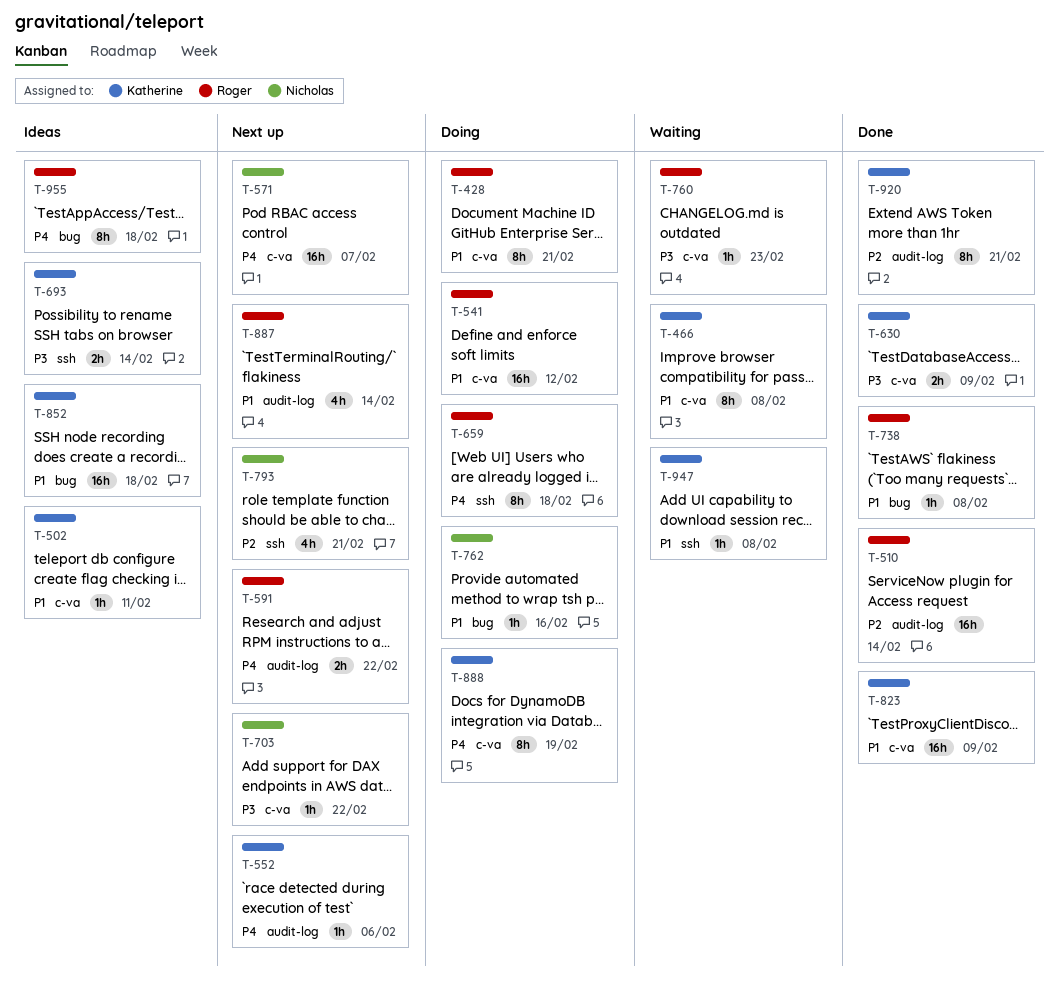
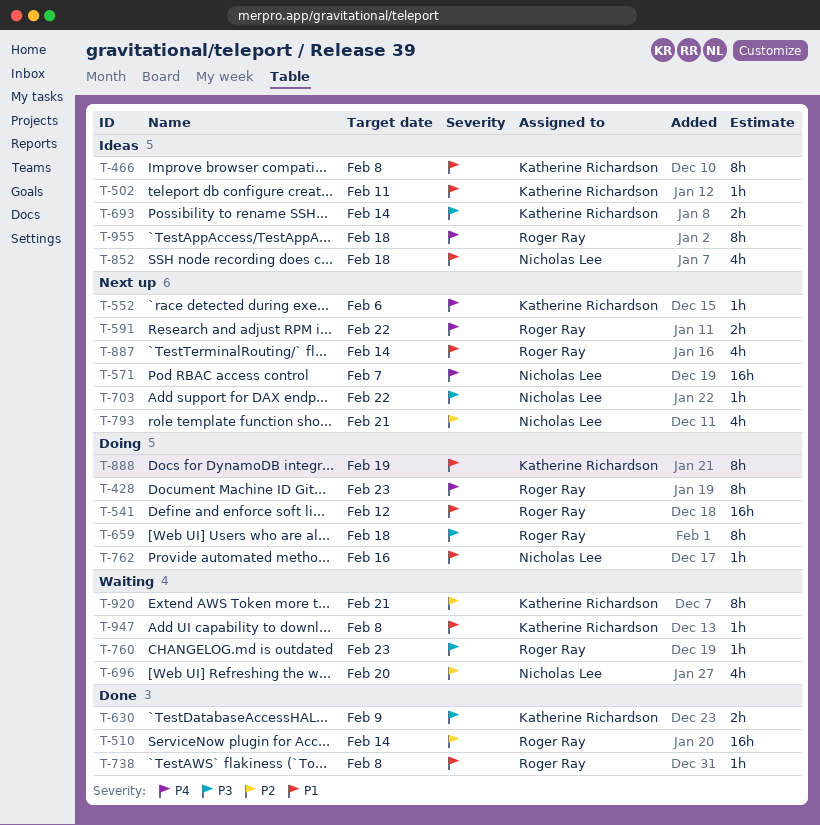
T-428, priority: P1 -> P4
T-428, due: Feb 21 -> Feb 23
T-466, status: Waiting -> Ideas
T-659, priority: P4 -> P3
T-696: none -> present
T-823: present -> none
T-852, owner: Katherine Richardson -> Nicholas Lee
T-852, estimate: 16h -> 4h
T-888, priority: P4 -> P1
T-920, status: Done -> Waiting

